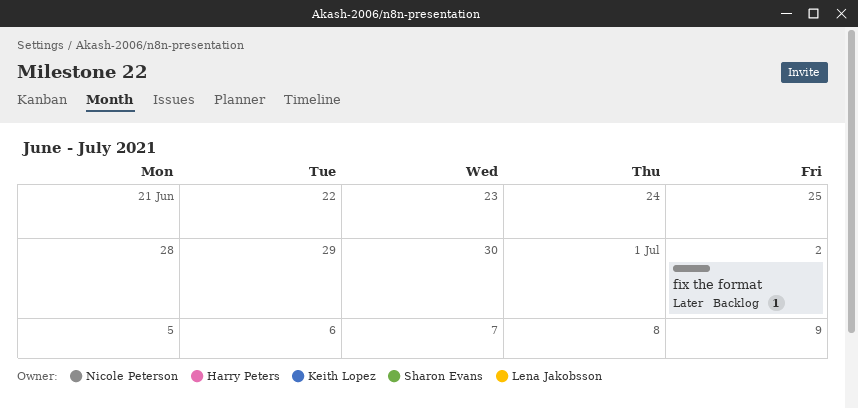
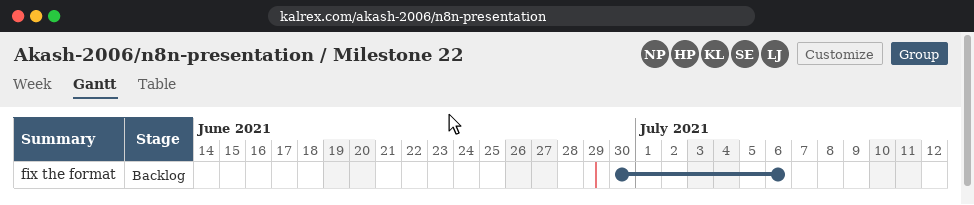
fix the format, due: Jul 2 -> Jul 6

